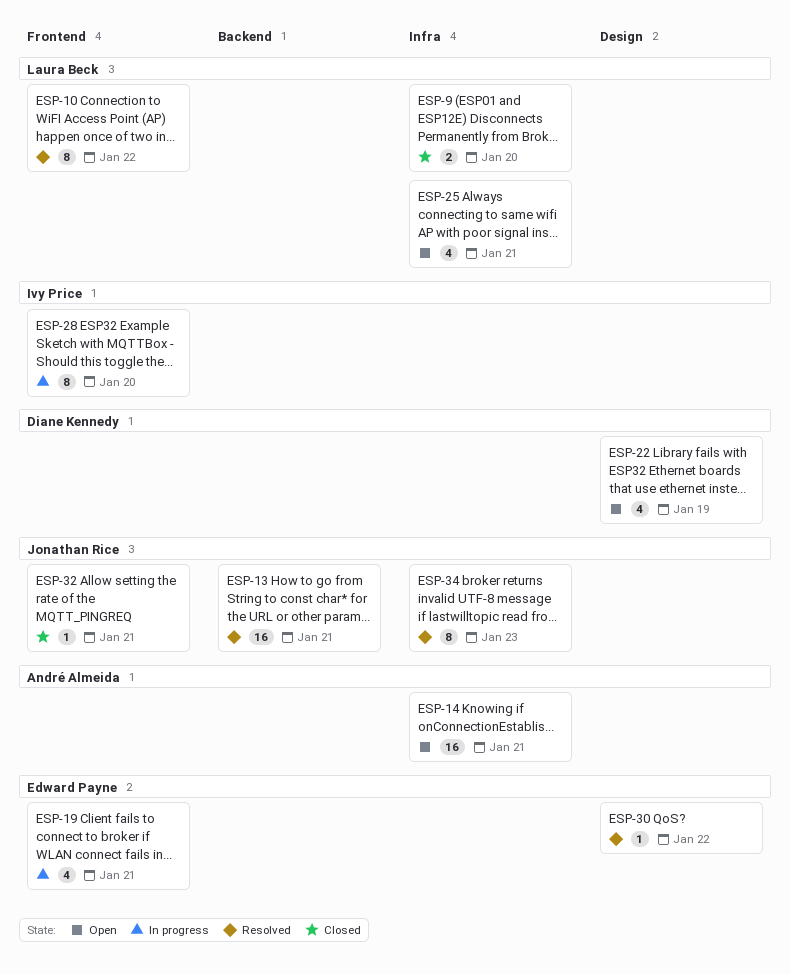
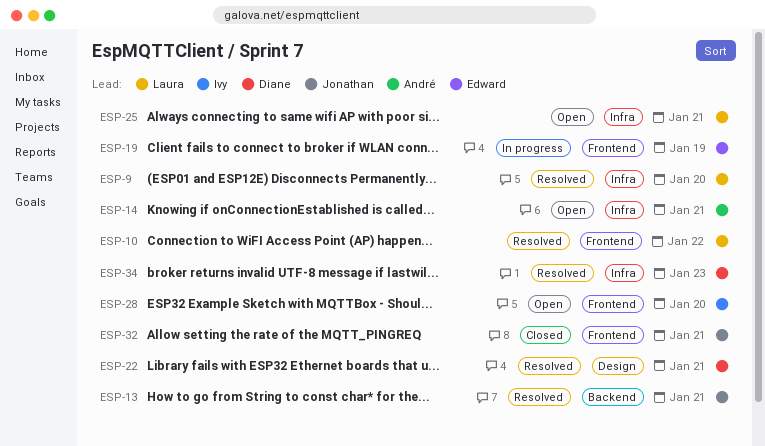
ESP-9, status: Closed -> Resolved
ESP-19, due: Jan 21 -> Jan 19
ESP-22, status: Open -> Resolved
ESP-22, due: Jan 19 -> Jan 21
ESP-28, status: In progress -> Open
ESP-30: present -> none
ESP-34, owner: Jonathan Rice -> Diane Kennedy

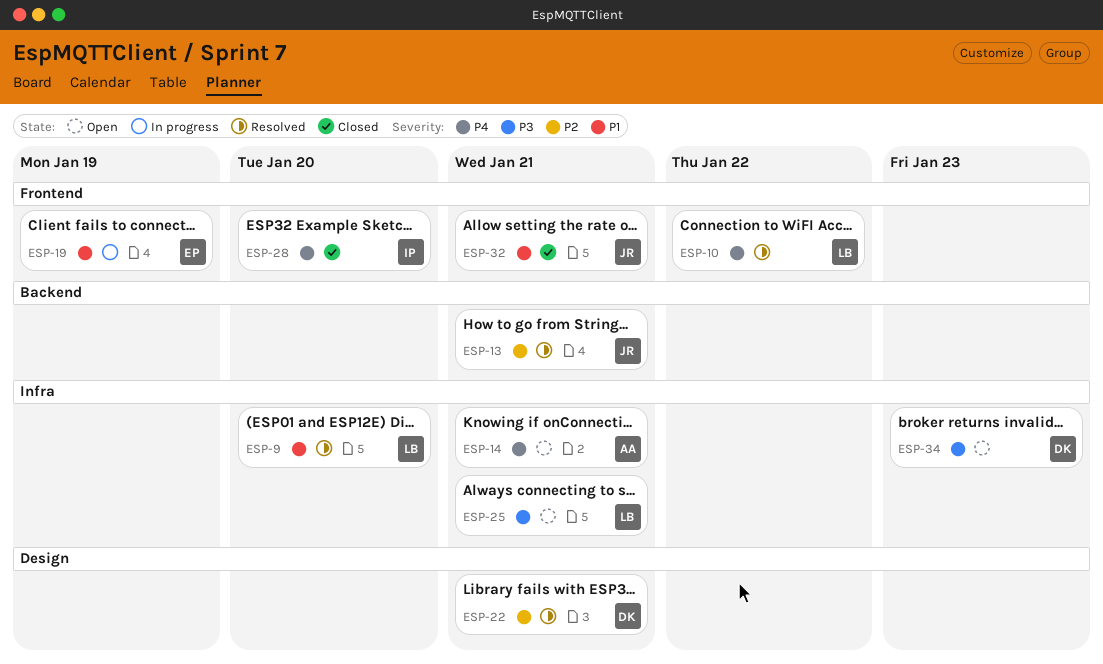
ESP-28, status: Open -> Closed
ESP-34, status: Resolved -> Open

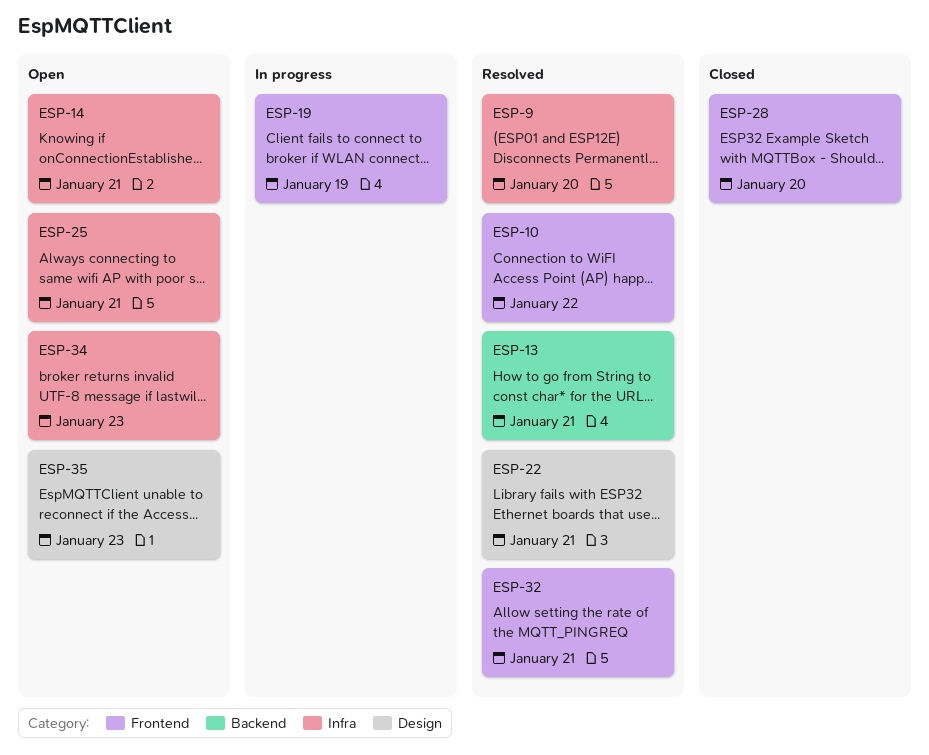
ESP-32, status: Closed -> Resolved
ESP-35: none -> present

